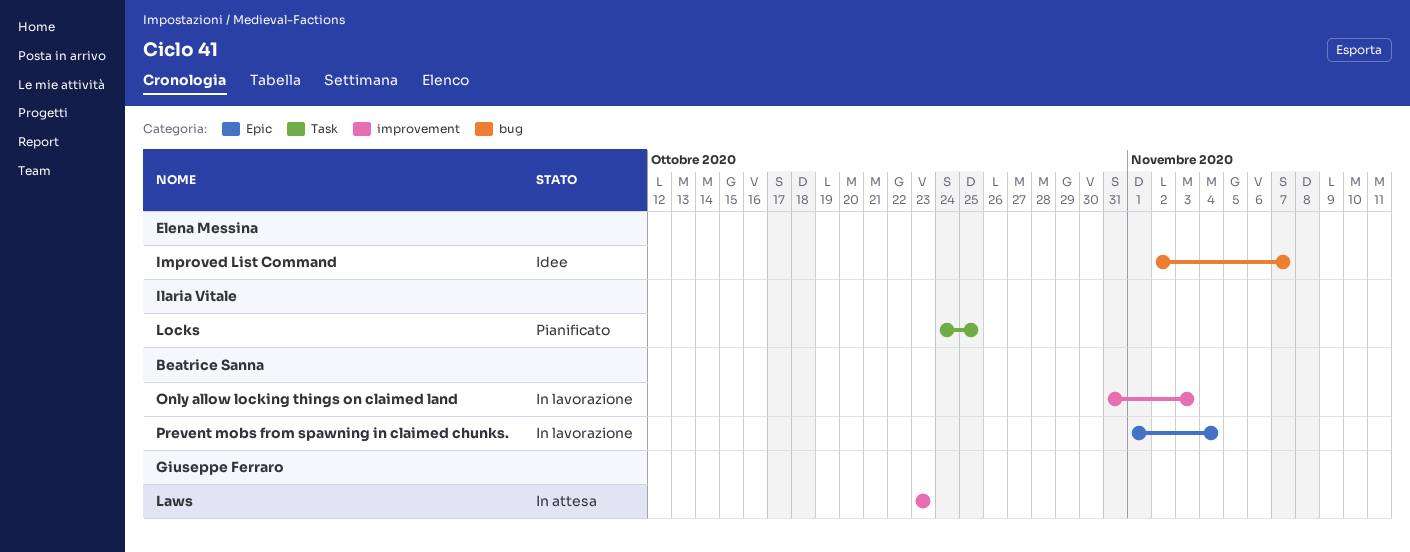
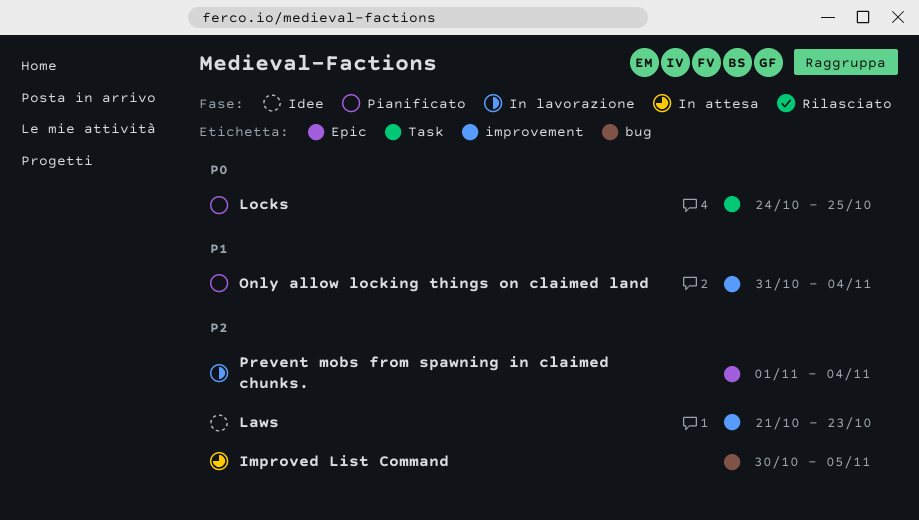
Improved List Command, status: Idee -> In attesa
Improved List Command, start: Nov 2 -> Oct 30
Improved List Command, due: Nov 7 -> Nov 5
Laws, status: In attesa -> Idee
Laws, start: Oct 23 -> Oct 21
Only allow locking things on claimed land, status: In lavorazione -> Pianificato
Only allow locking things on claimed land, due: Nov 3 -> Nov 4

